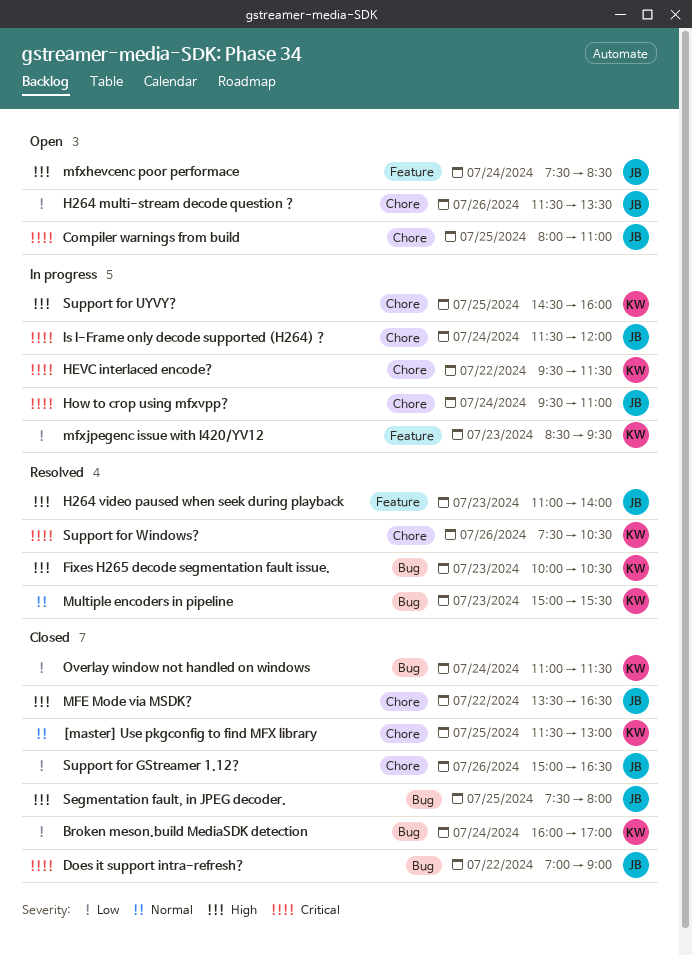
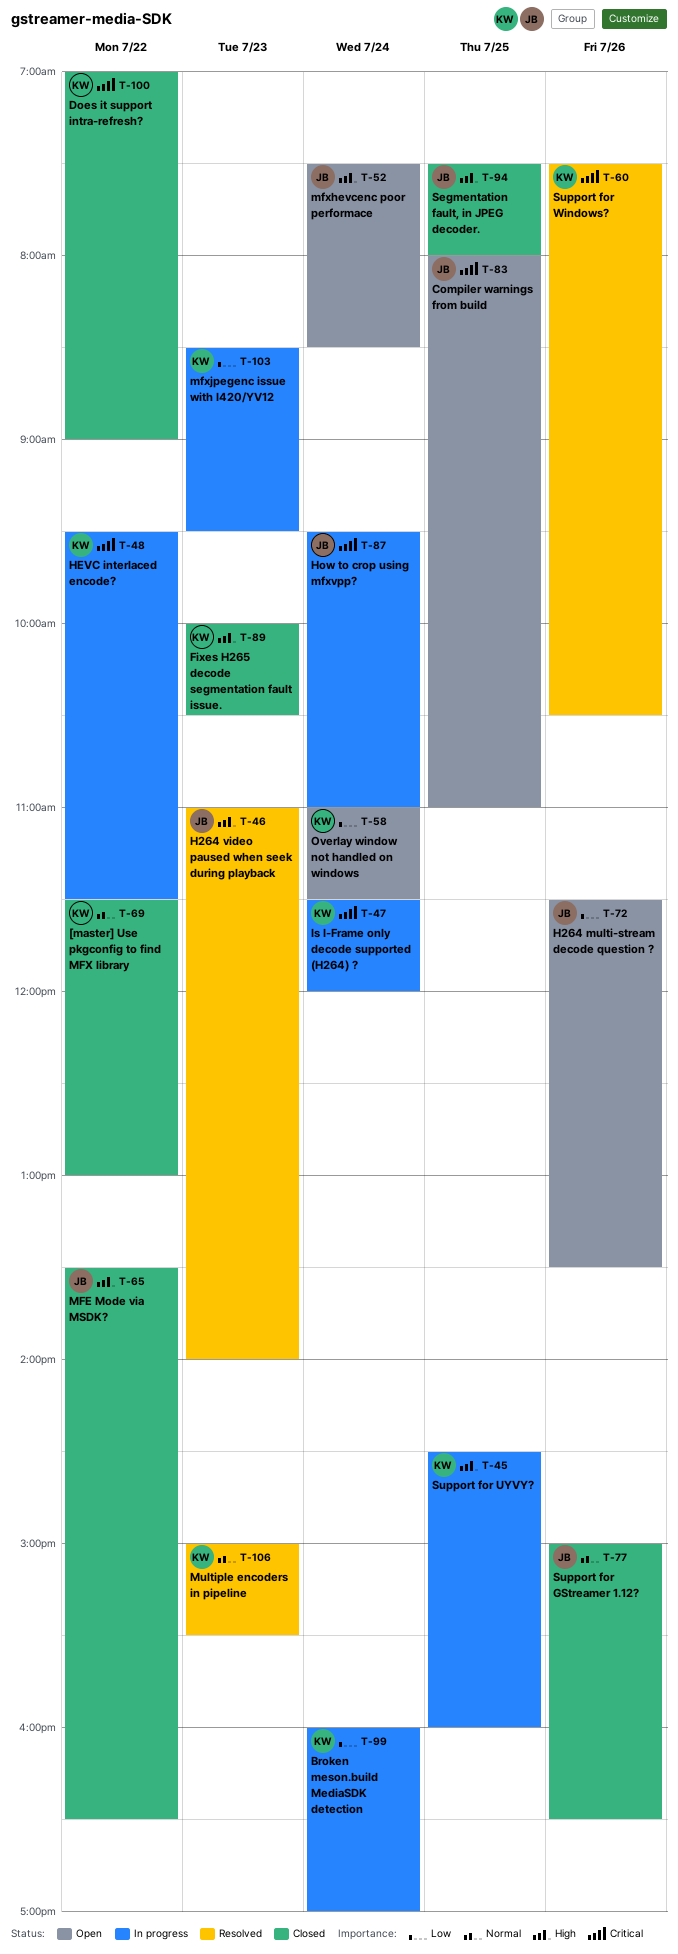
[master] Use pkgconfig to find MFX library, day: Jul 25 -> Jul 22
Broken meson.build MediaSDK detection, status: Closed -> In progress
Does it support intra-refresh?, owner: JB -> KW
Fixes H265 decode segmentation fault issue., status: Resolved -> Closed
Is I-Frame only decode supported (H264) ?, owner: JB -> KW
Overlay window not handled on windows, status: Closed -> Open
Support for GStreamer 1.12?, priority: Low -> Normal

